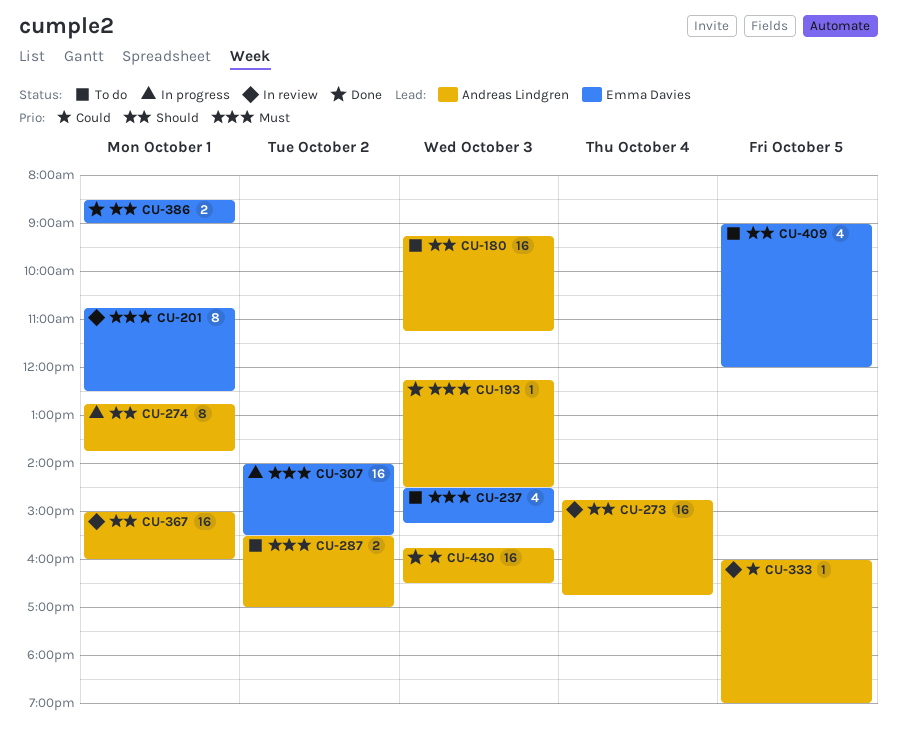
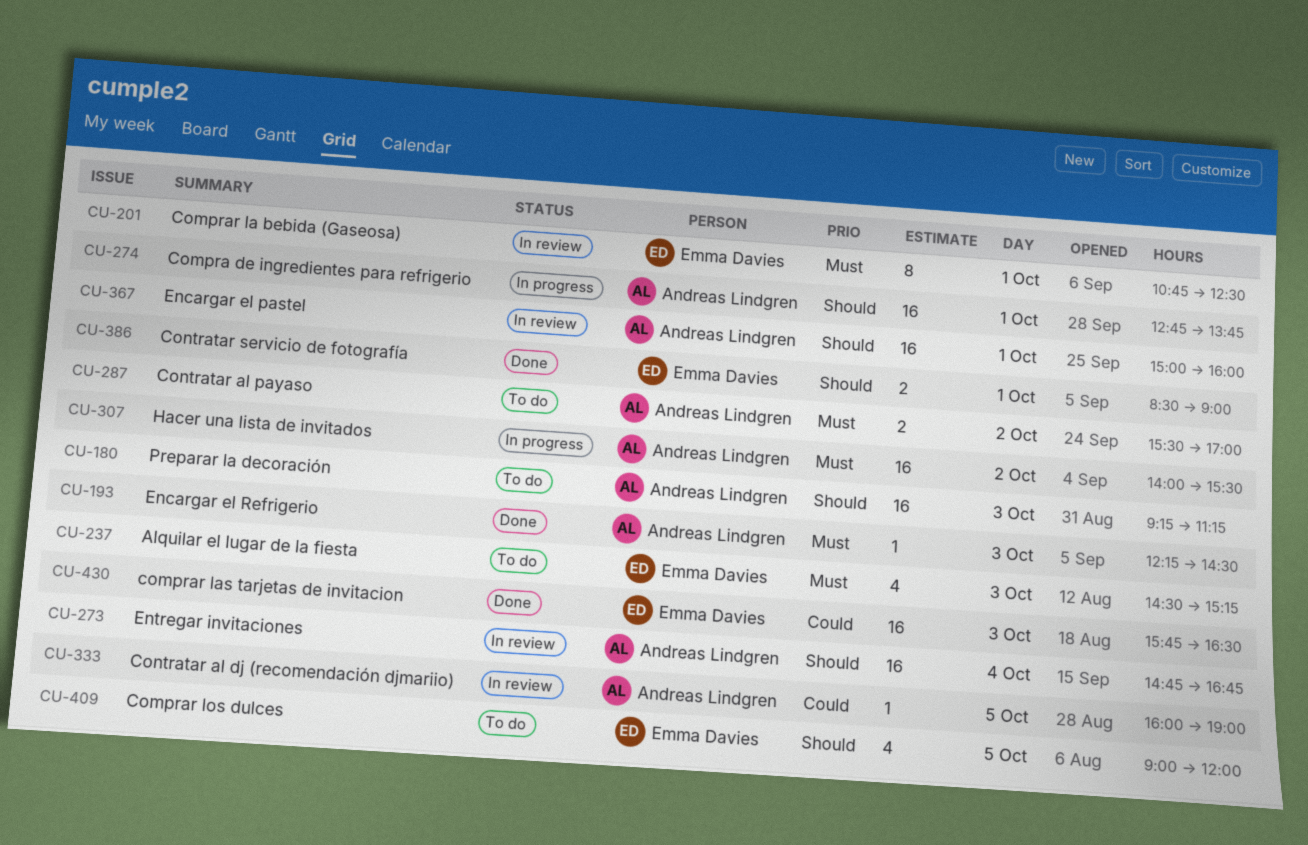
CU-274, estimate: 8 -> 16
CU-307, owner: Emma Davies -> Andreas Lindgren
CU-430, owner: Andreas Lindgren -> Emma Davies

